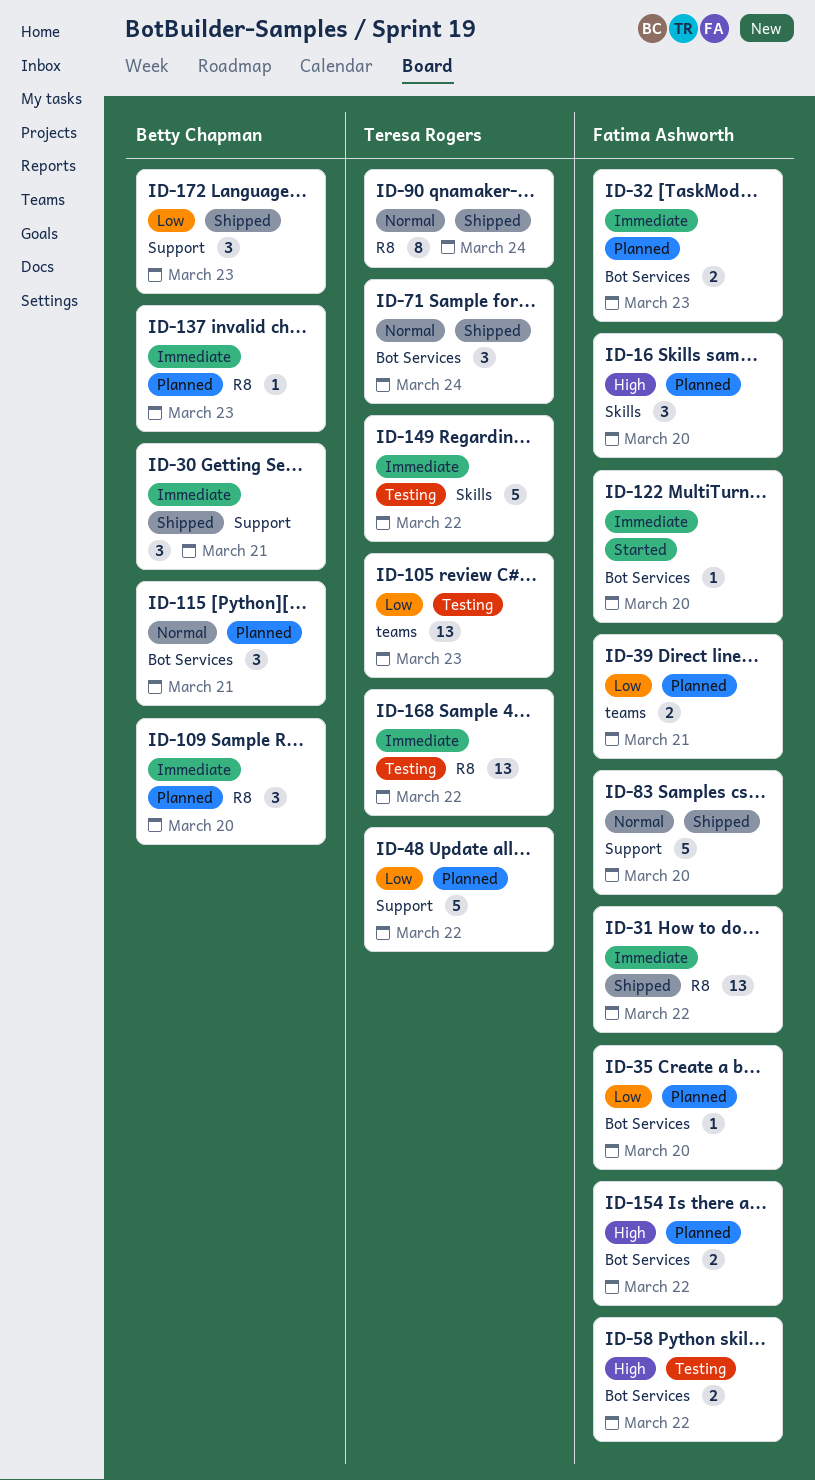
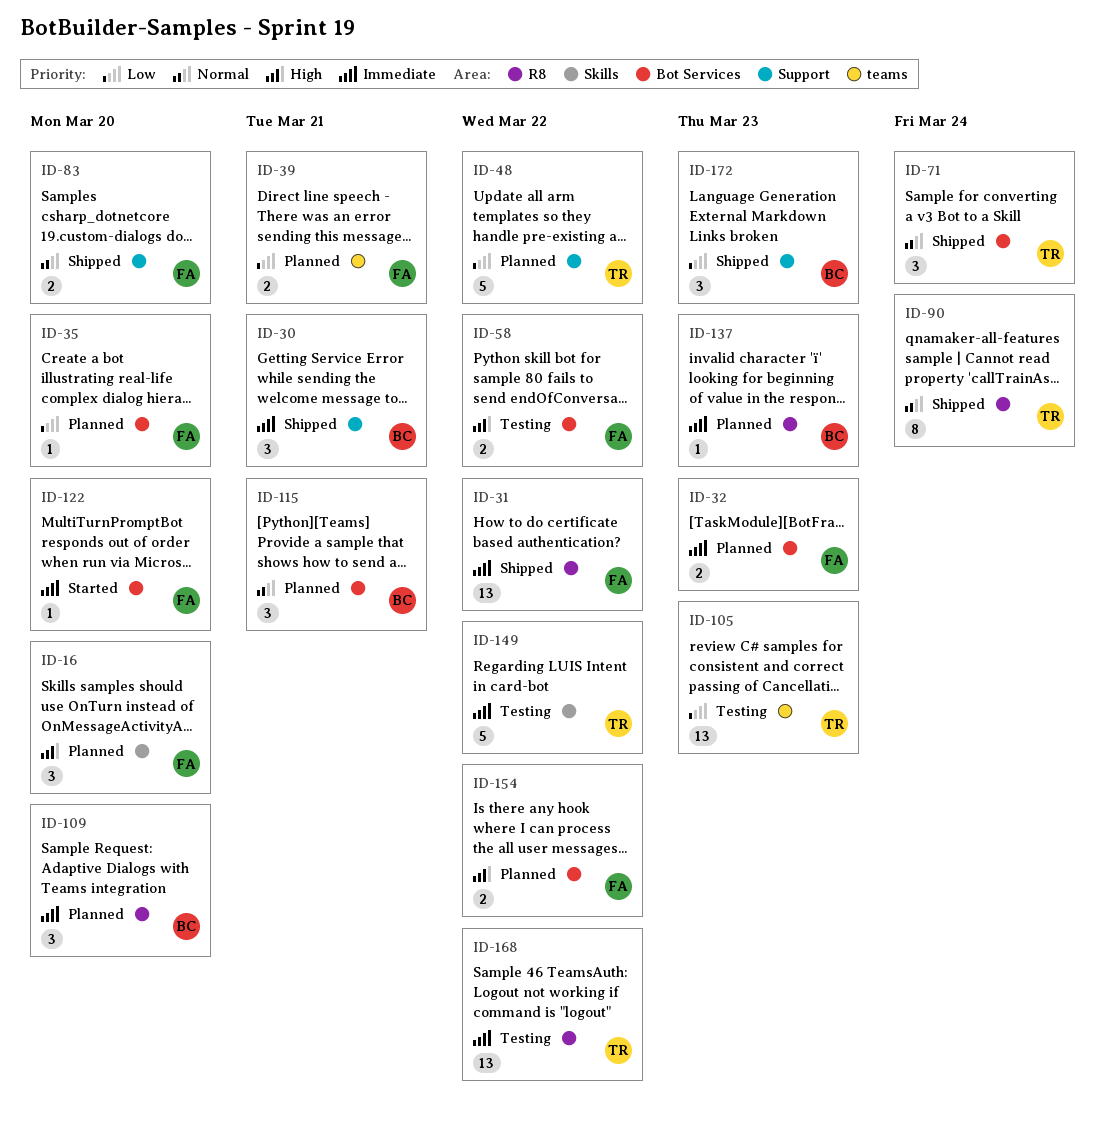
ID-83, estimate: 5 -> 2

